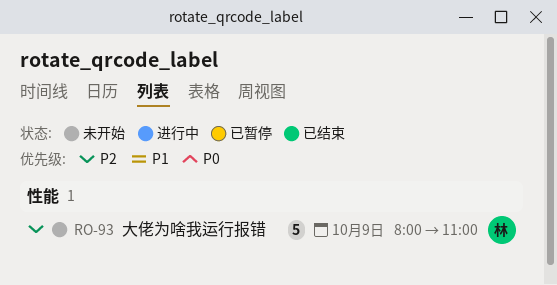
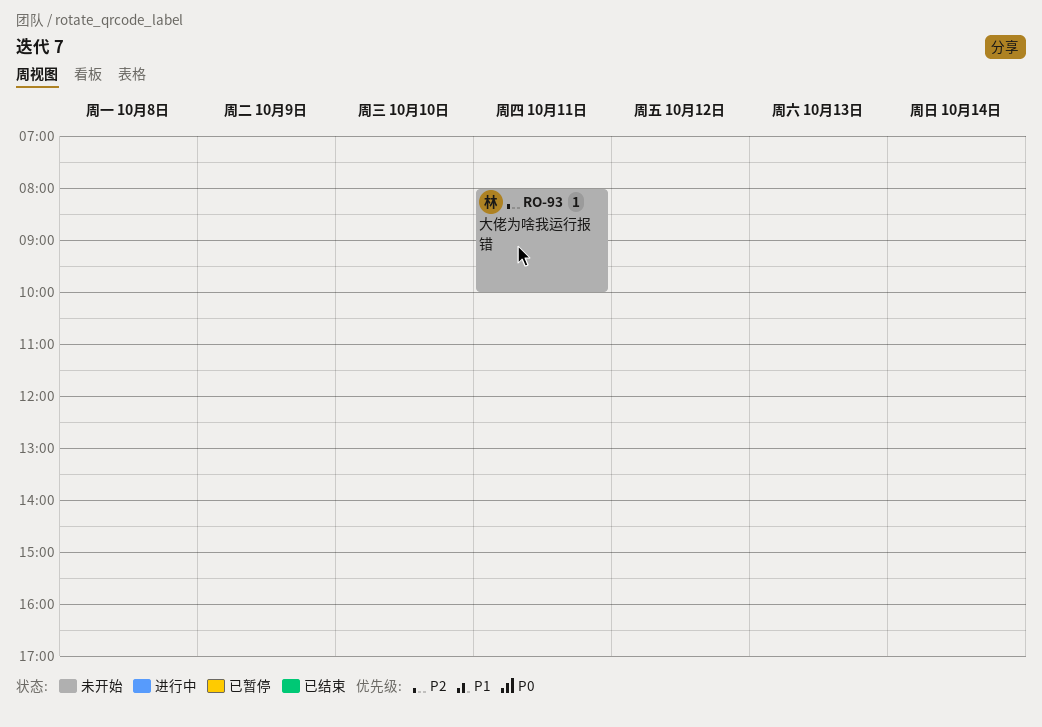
RO-93, estimate: 5 -> 1
RO-93, day: Oct 9 -> Oct 11
RO-93, ends: 11:00 -> 10:00

